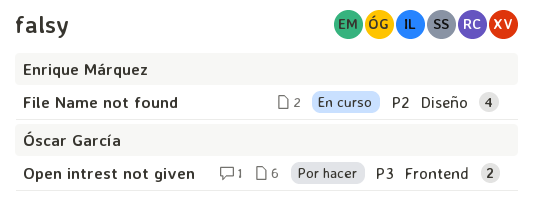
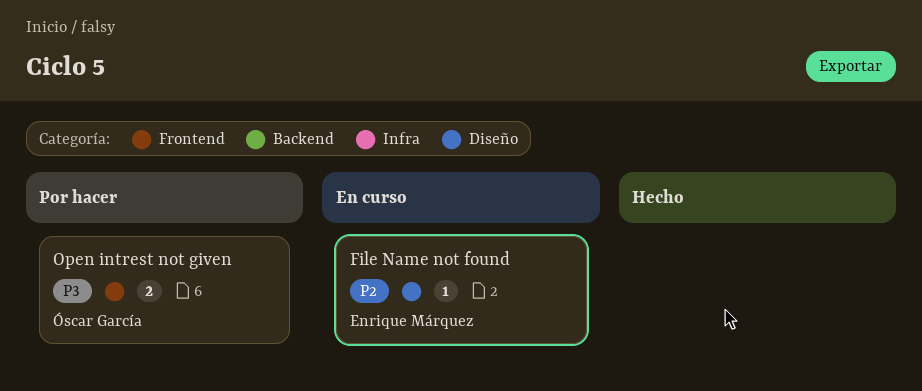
File Name not found, estimate: 4 -> 1

